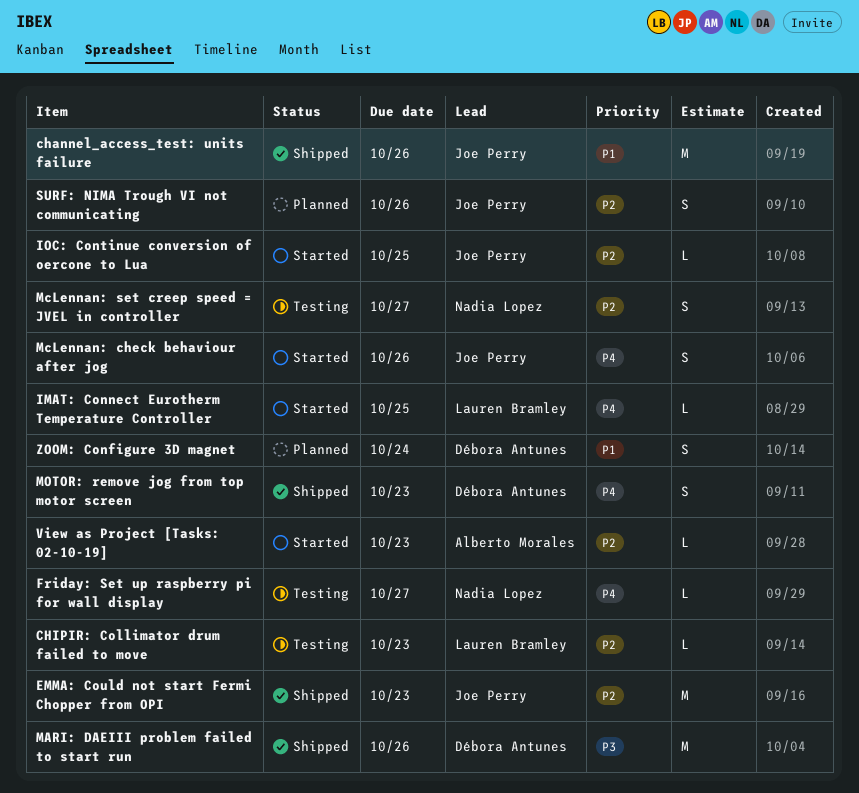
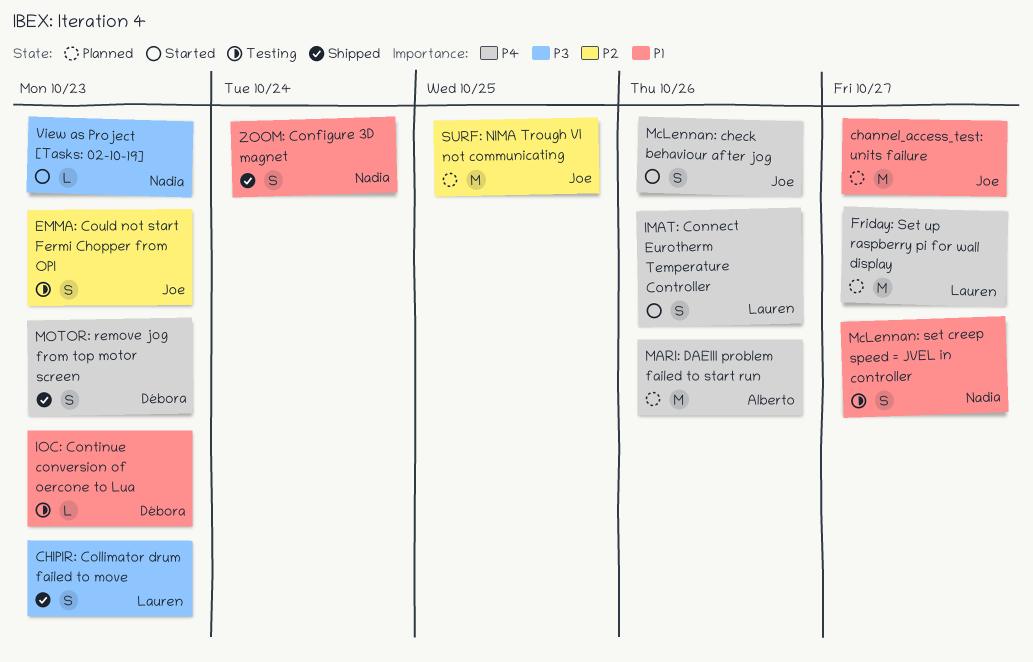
channel_access_test: units failure, status: Shipped -> Planned
channel_access_test: units failure, due: Oct 26 -> Oct 27
CHIPIR: Collimator drum failed to move, status: Testing -> Shipped
CHIPIR: Collimator drum failed to move, priority: P2 -> P3
CHIPIR: Collimator drum failed to move, estimate: L -> S
EMMA: Could not start Fermi Chopper from OPI, status: Shipped -> Testing
EMMA: Could not start Fermi Chopper from OPI, estimate: M -> S
Friday: Set up raspberry pi for wall display, status: Testing -> Planned
Friday: Set up raspberry pi for wall display, owner: Nadia Lopez -> Lauren Bramley
Friday: Set up raspberry pi for wall display, estimate: L -> M
IMAT: Connect Eurotherm Temperature Controller, estimate: L -> S
IMAT: Connect Eurotherm Temperature Controller, due: Oct 25 -> Oct 26
IOC: Continue conversion of oercone to Lua, status: Started -> Testing
IOC: Continue conversion of oercone to Lua, owner: Joe Perry -> Débora Antunes
IOC: Continue conversion of oercone to Lua, priority: P2 -> P1
IOC: Continue conversion of oercone to Lua, due: Oct 25 -> Oct 23
MARI: DAEIII problem failed to start run, status: Shipped -> Planned
MARI: DAEIII problem failed to start run, owner: Débora Antunes -> Alberto Morales
MARI: DAEIII problem failed to start run, priority: P3 -> P4
McLennan: set creep speed = JVEL in controller, priority: P2 -> P1
SURF: NIMA Trough VI not communicating, estimate: S -> M
SURF: NIMA Trough VI not communicating, due: Oct 26 -> Oct 25
View as Project [Tasks: 02-10-19], owner: Alberto Morales -> Nadia Lopez
View as Project [Tasks: 02-10-19], priority: P2 -> P3
ZOOM: Configure 3D magnet, status: Planned -> Shipped
ZOOM: Configure 3D magnet, owner: Débora Antunes -> Nadia Lopez

